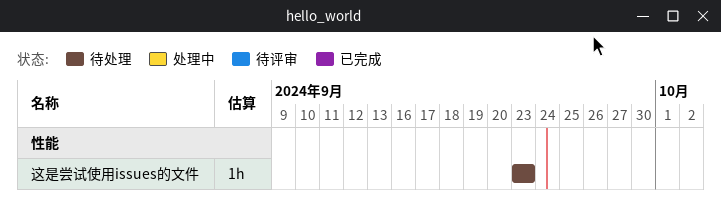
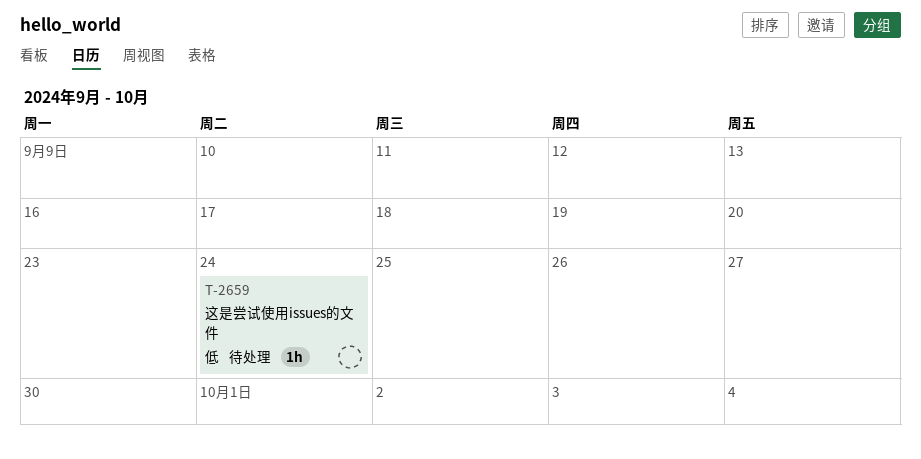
这是尝试使用issues的文件, due: Sep 23 -> Sep 24

